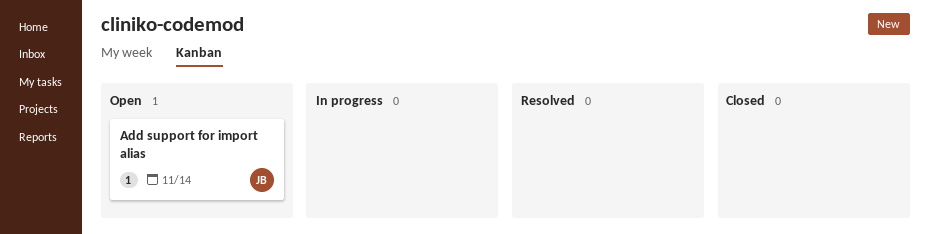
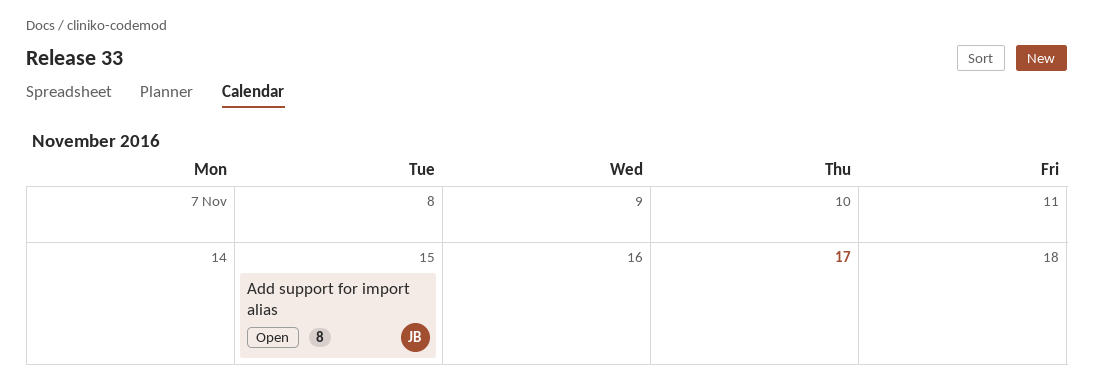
Add support for import alias, estimate: 1 -> 8
Add support for import alias, due: Nov 14 -> Nov 15

